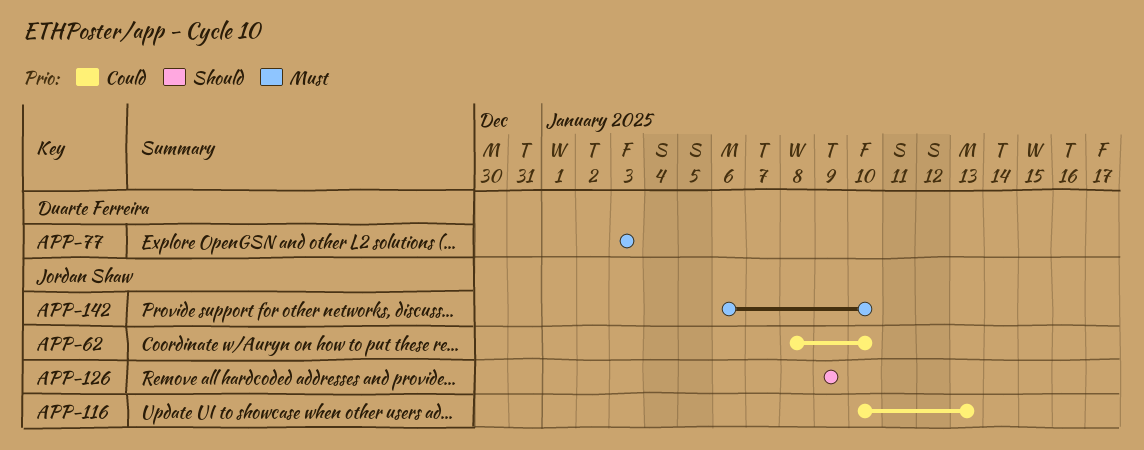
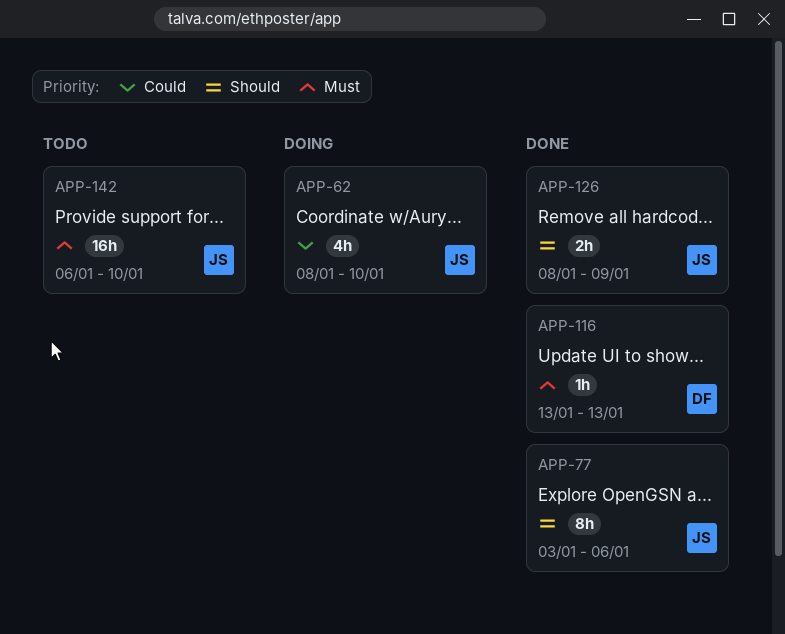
APP-77, owner: Duarte Ferreira -> Jordan Shaw
APP-77, priority: Must -> Should
APP-77, due: Jan 3 -> Jan 6
APP-116, owner: Jordan Shaw -> Duarte Ferreira
APP-116, priority: Could -> Must
APP-116, start: Jan 10 -> Jan 13
APP-126, start: Jan 9 -> Jan 8

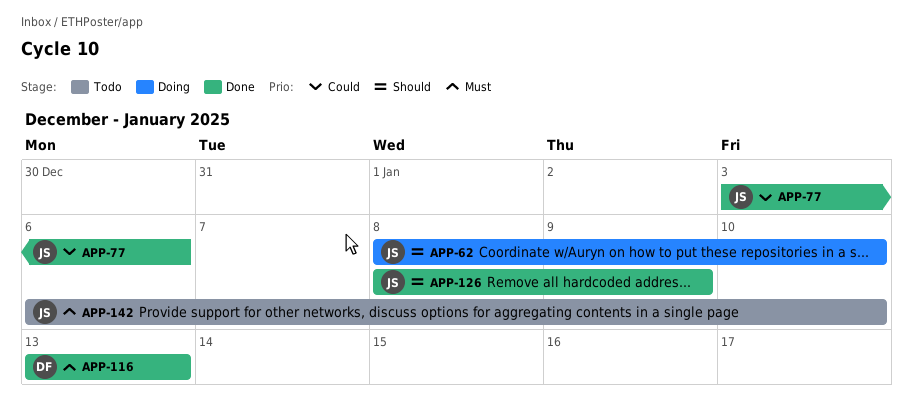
APP-62, priority: Could -> Should
APP-77, priority: Should -> Could

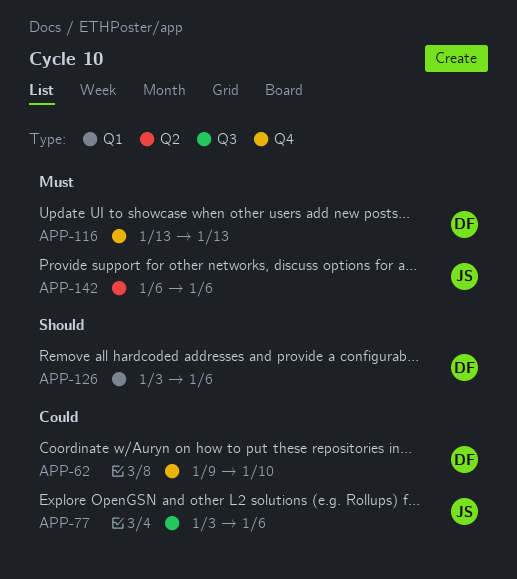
APP-62, owner: JS -> DF
APP-62, priority: Should -> Could
APP-62, start: Jan 8 -> Jan 9
APP-126, owner: JS -> DF
APP-126, start: Jan 8 -> Jan 3
APP-126, due: Jan 9 -> Jan 6
APP-142, due: Jan 10 -> Jan 6

